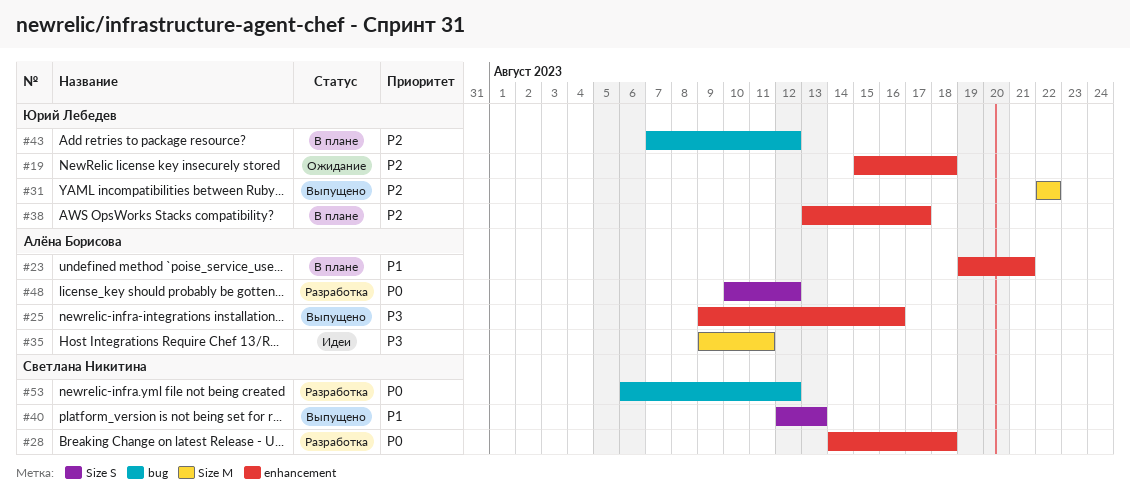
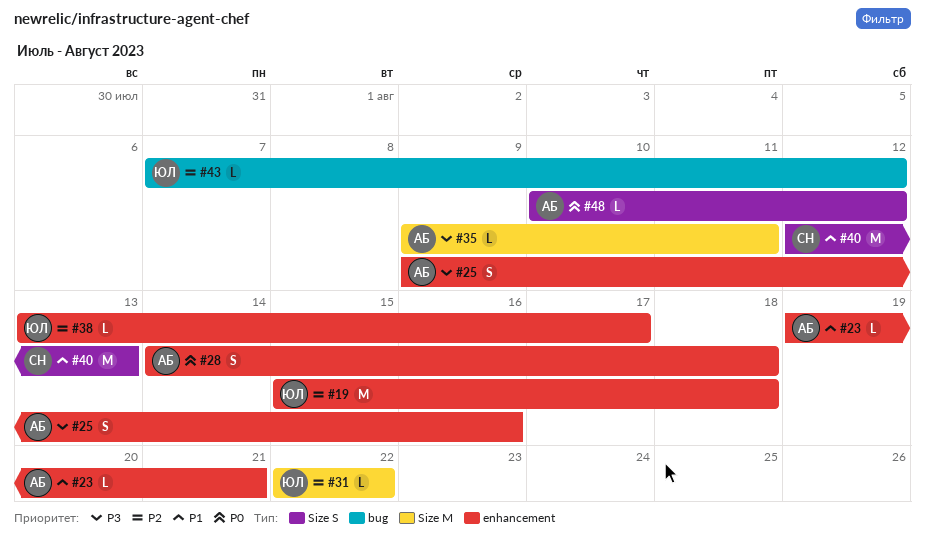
#28, owner: Светлана Никитина -> Алёна Борисова
#53: present -> none

